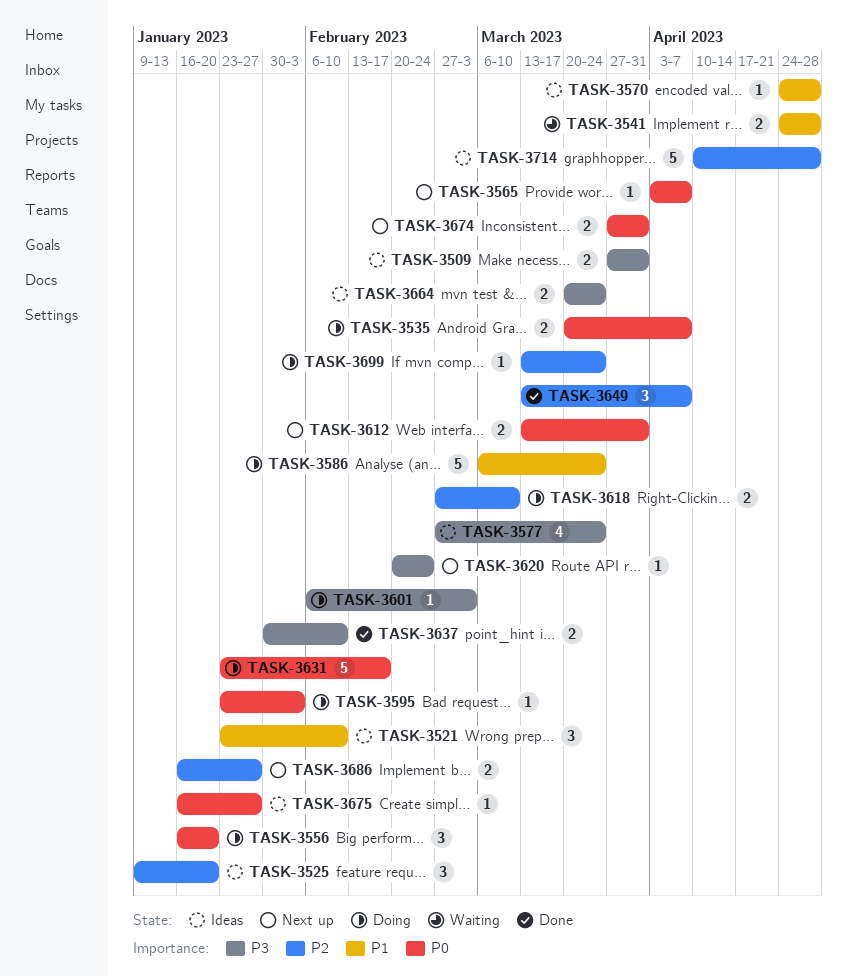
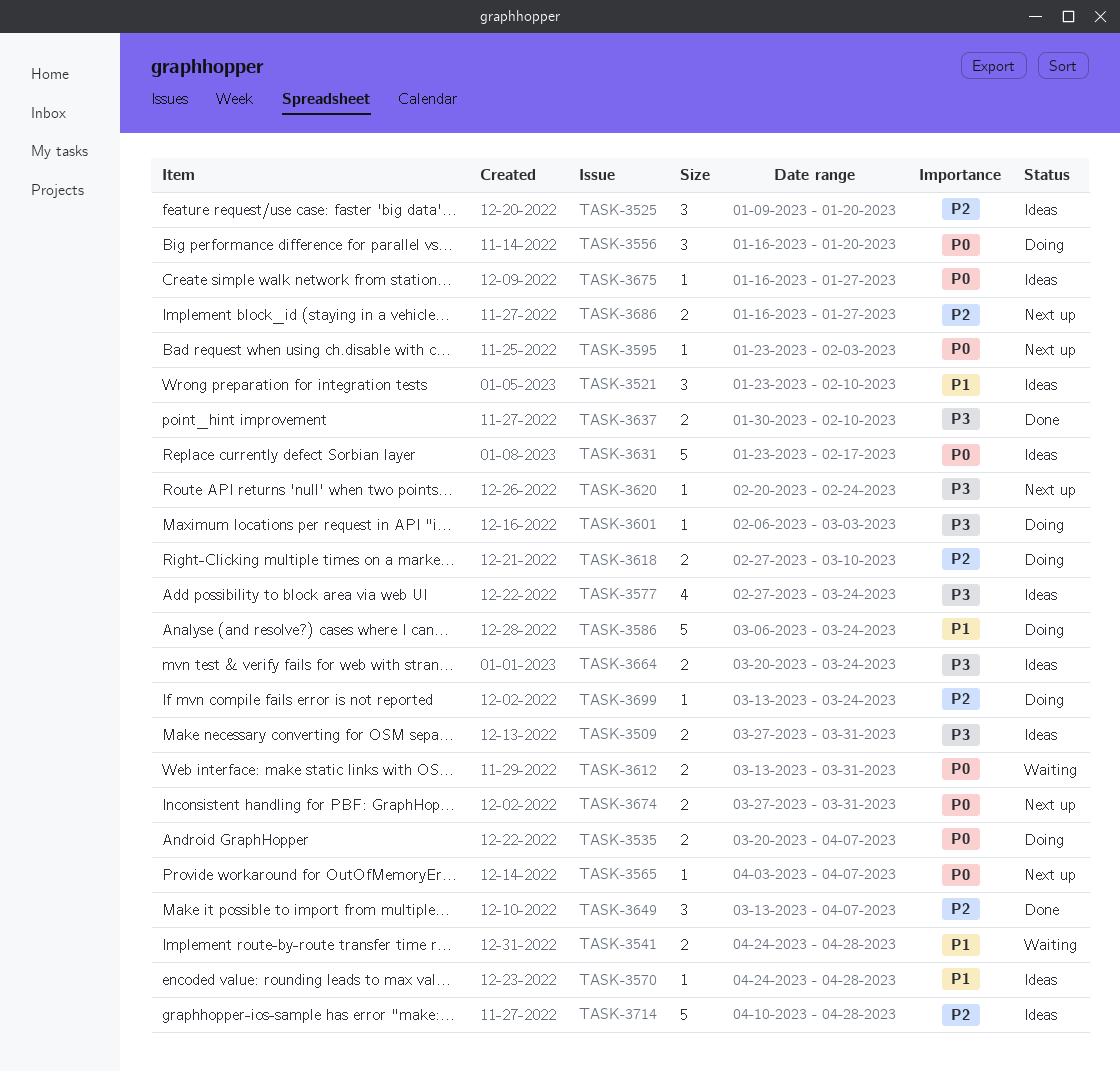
TASK-3595, status: Doing -> Next up
TASK-3612, status: Next up -> Waiting
TASK-3631, status: Doing -> Ideas

